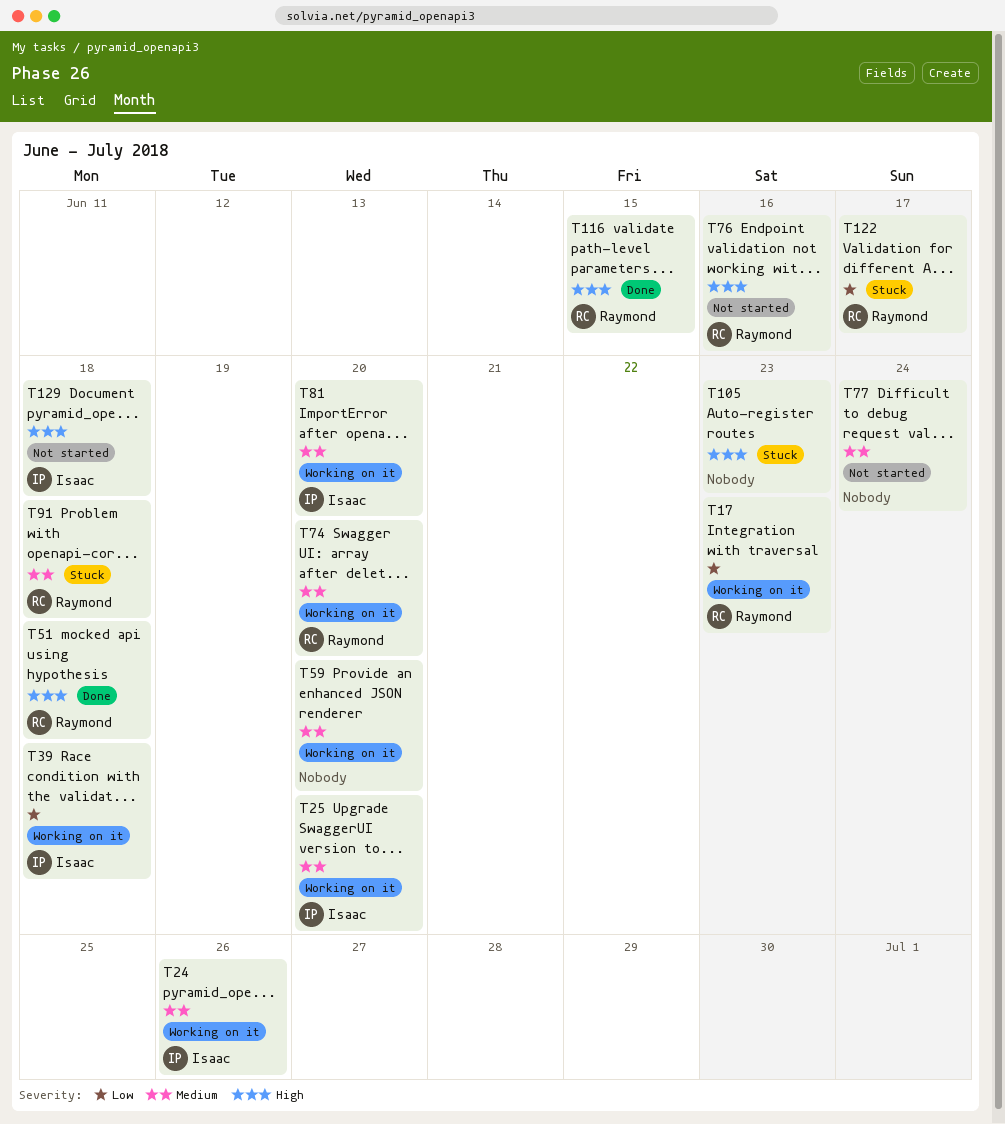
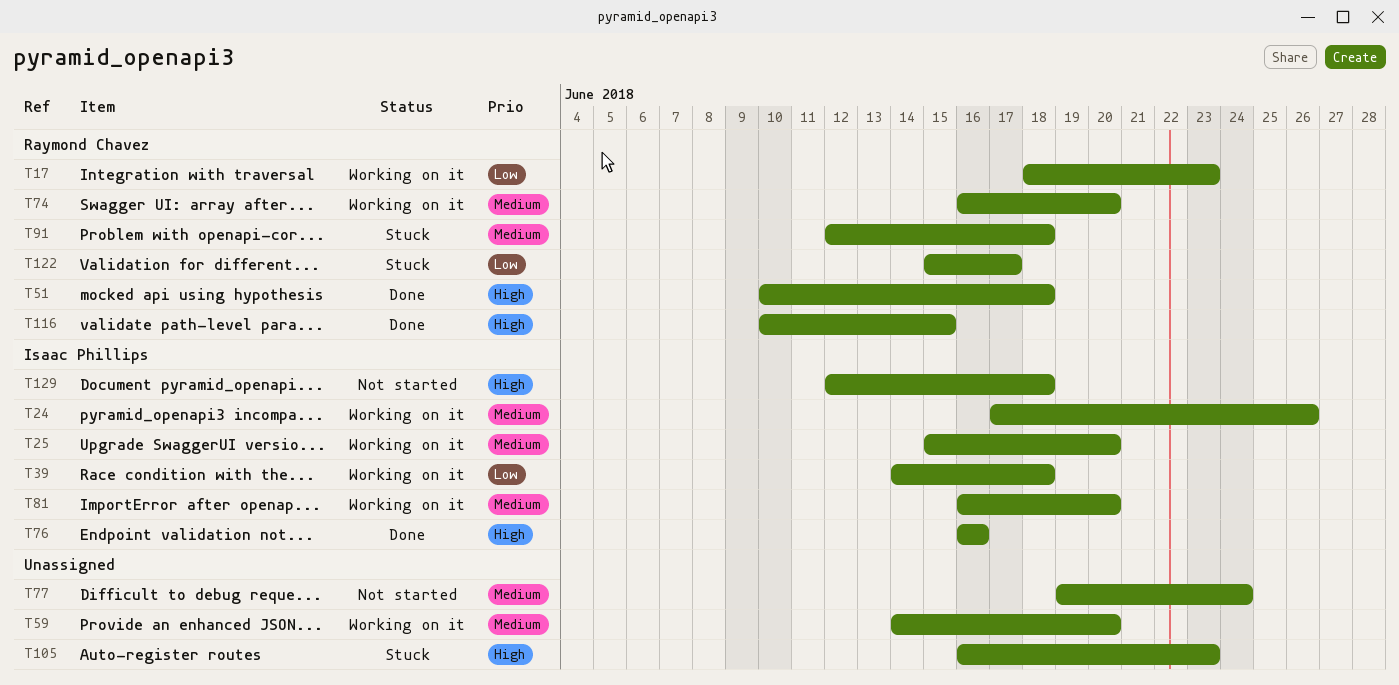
T76, status: Not started -> Done
T76, owner: Raymond Chavez -> Isaac Phillips

